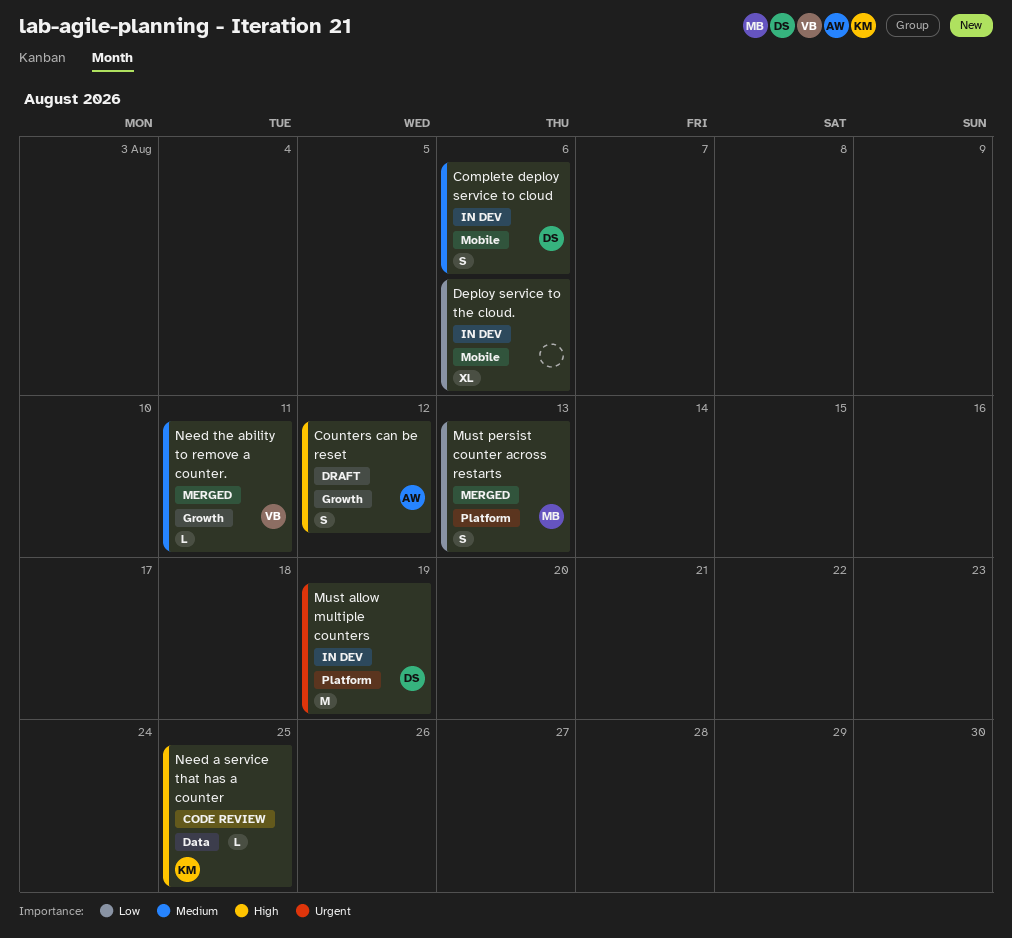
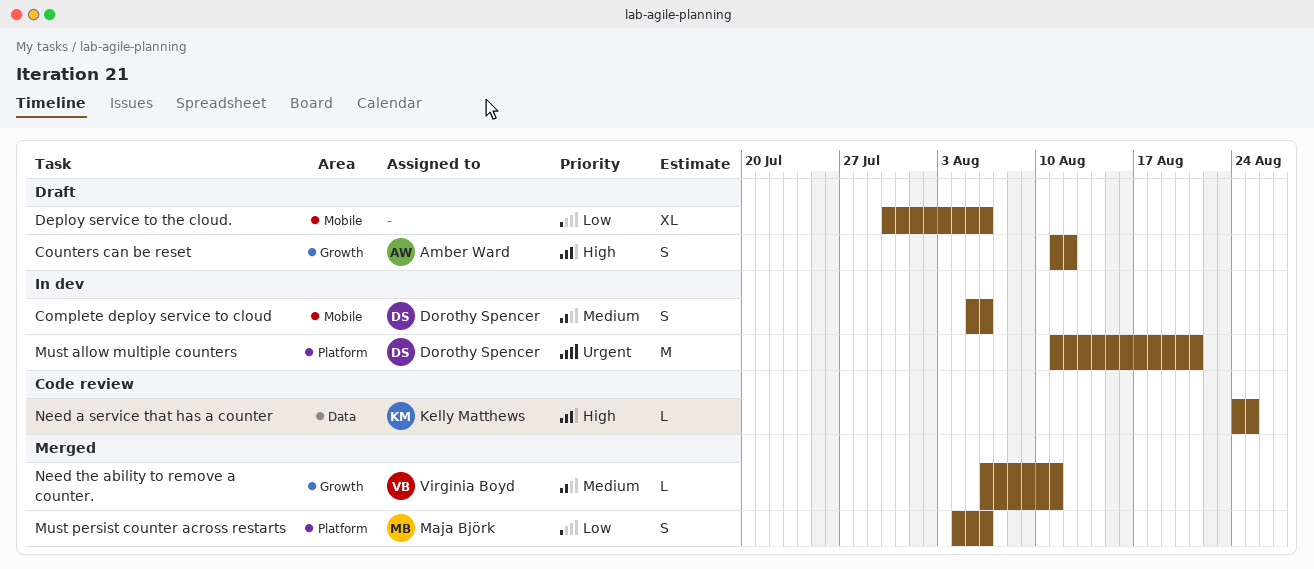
Deploy service to the cloud., status: In dev -> Draft
Must allow multiple counters, due: Aug 19 -> Aug 21
Must persist counter across restarts, due: Aug 13 -> Aug 6

